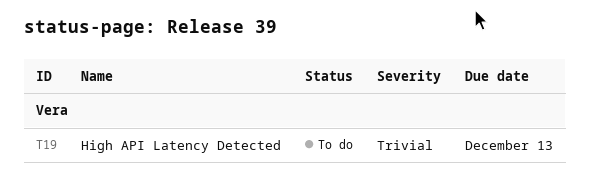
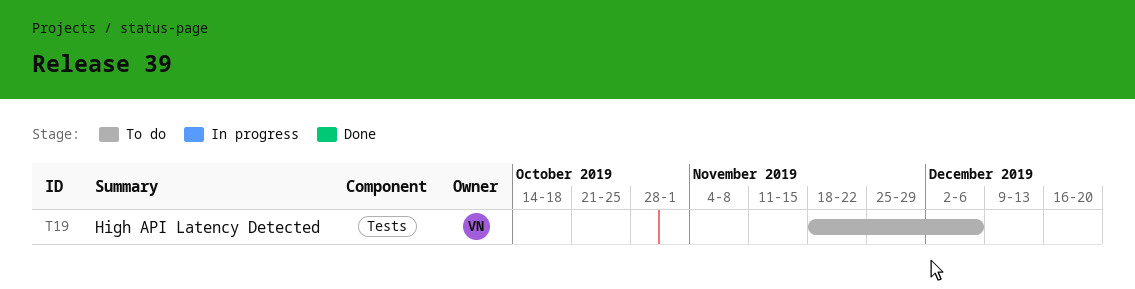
T19, due: Dec 13 -> Dec 6

